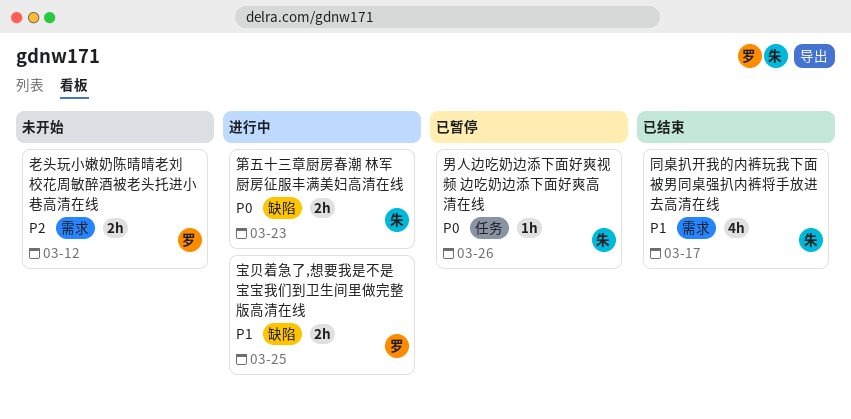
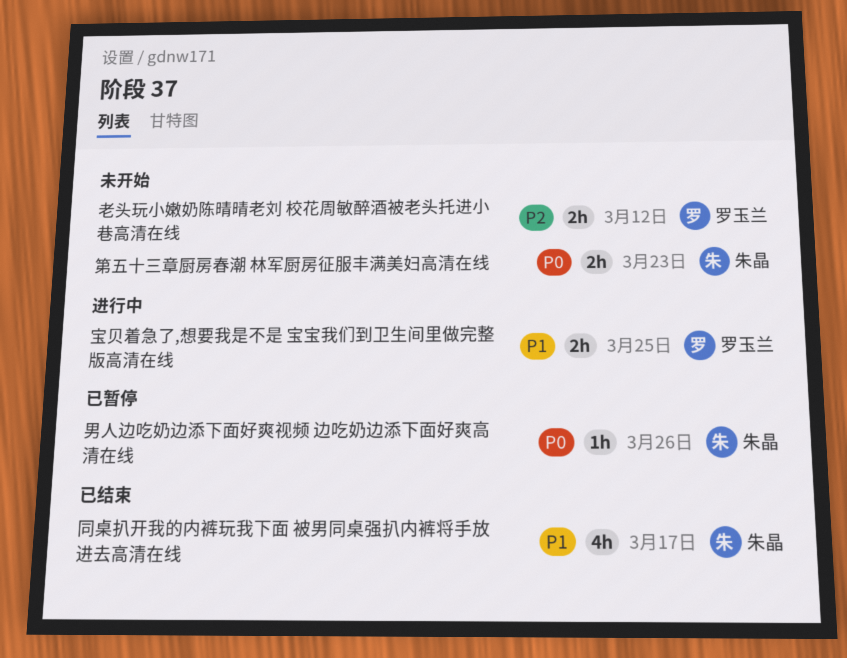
第五十三章厨房春潮 林军厨房征服丰满美妇高清在线, status: 进行中 -> 未开始

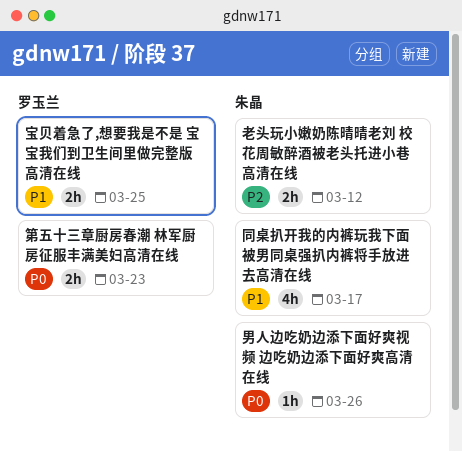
第五十三章厨房春潮 林军厨房征服丰满美妇高清在线, owner: 朱晶 -> 罗玉兰
老头玩小嫩奶陈晴晴老刘 校花周敏醉酒被老头托进小巷高清在线, owner: 罗玉兰 -> 朱晶

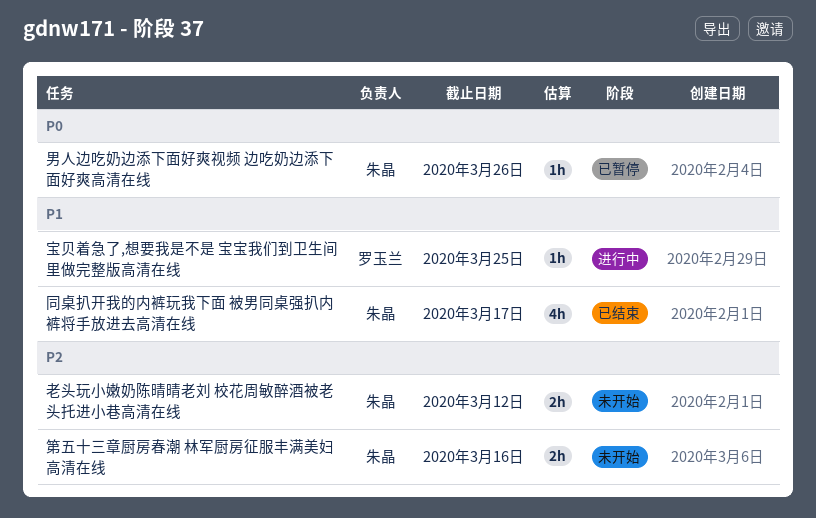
宝贝着急了,想要我是不是 宝宝我们到卫生间里做完整版高清在线, estimate: 2h -> 1h
第五十三章厨房春潮 林军厨房征服丰满美妇高清在线, owner: 罗玉兰 -> 朱晶
第五十三章厨房春潮 林军厨房征服丰满美妇高清在线, priority: P0 -> P2
第五十三章厨房春潮 林军厨房征服丰满美妇高清在线, due: Mar 23 -> Mar 16

